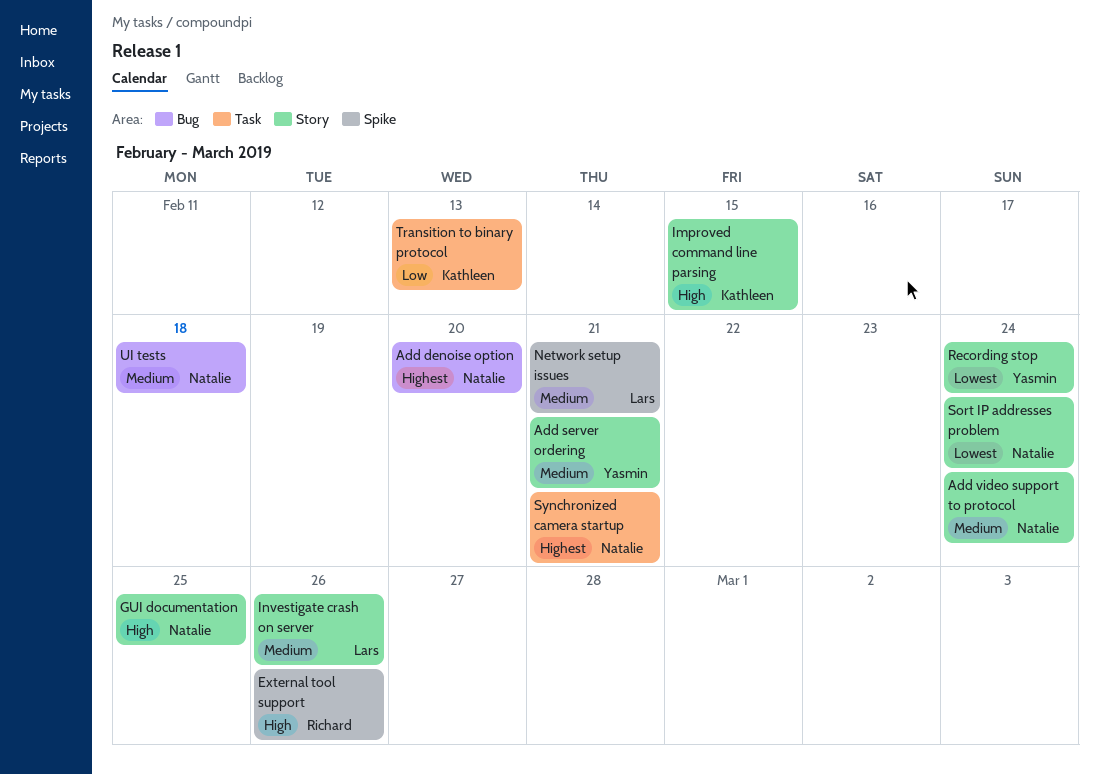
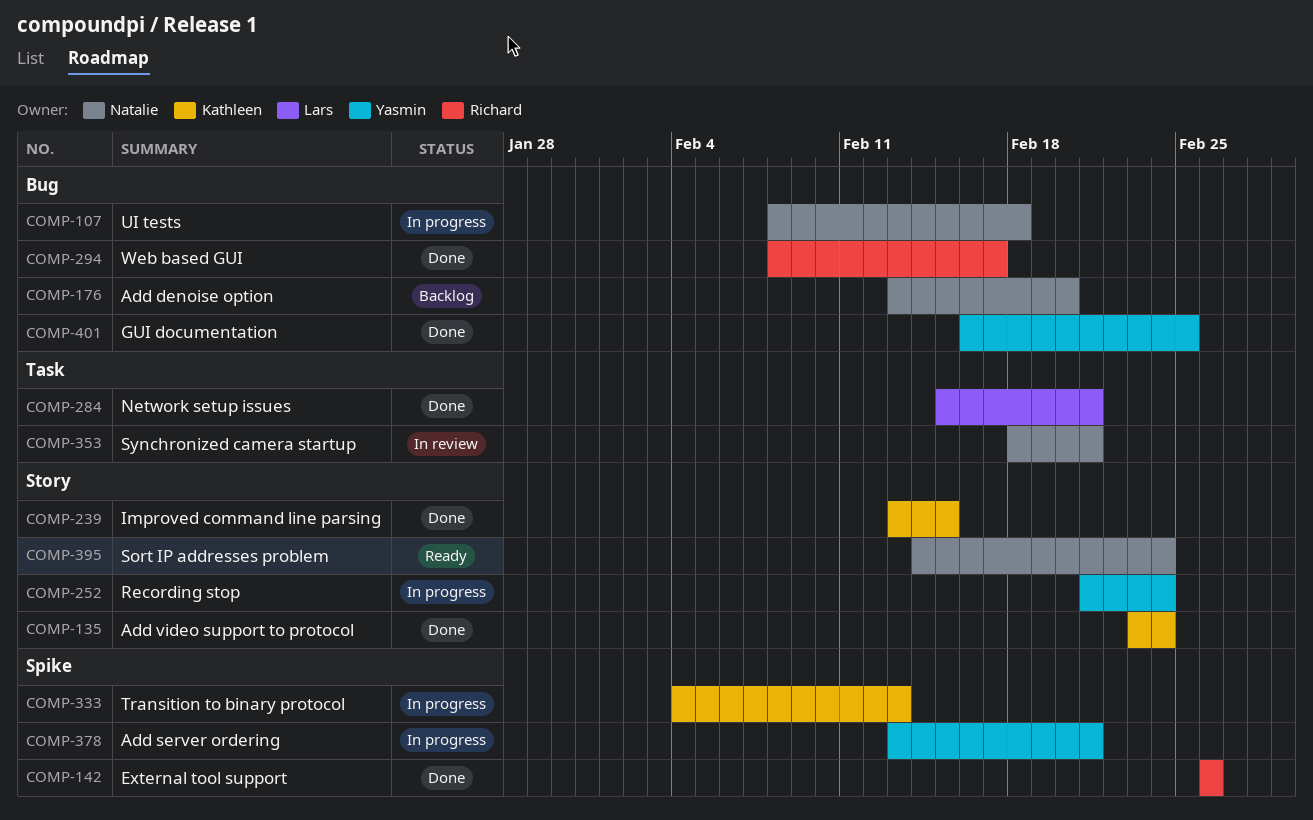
Add server ordering, label: Story -> Spike
Add video support to protocol, owner: Natalie -> Kathleen
GUI documentation, owner: Natalie -> Yasmin
GUI documentation, label: Story -> Bug
Investigate crash on server: present -> none
Network setup issues, label: Spike -> Task
Transition to binary protocol, label: Task -> Spike
Web based GUI: none -> present

